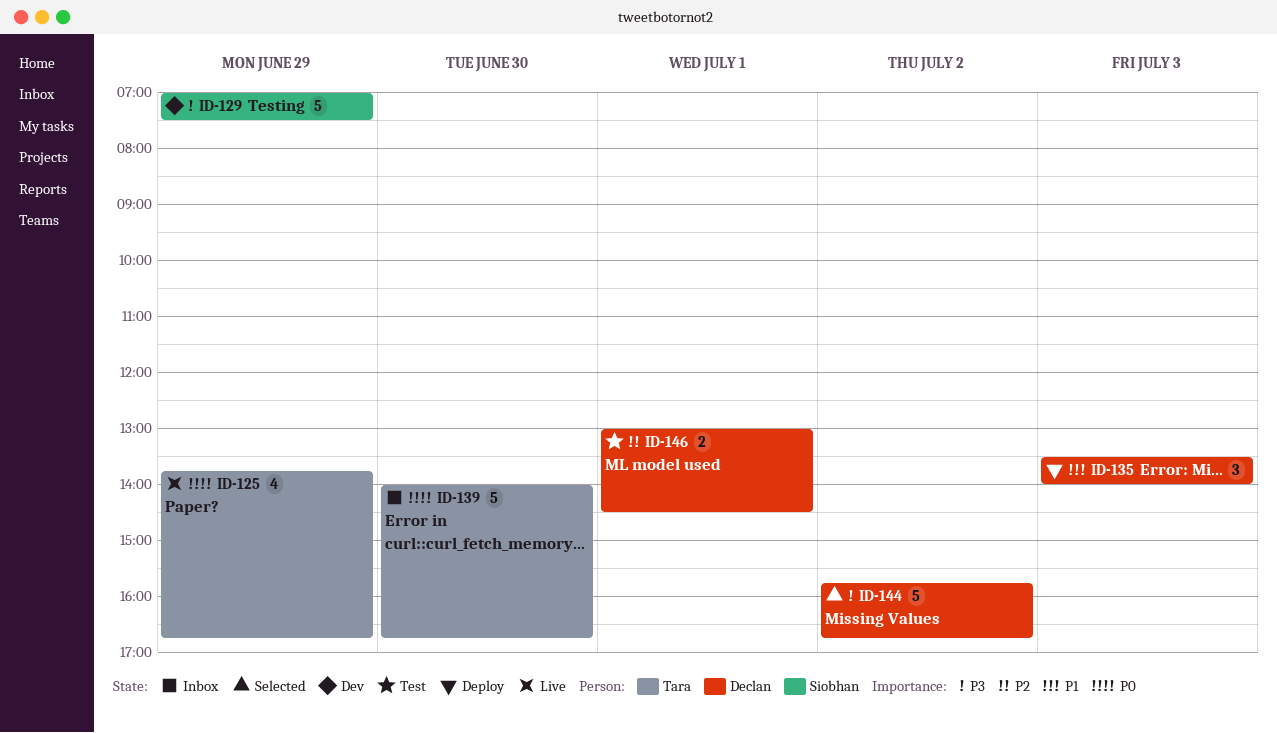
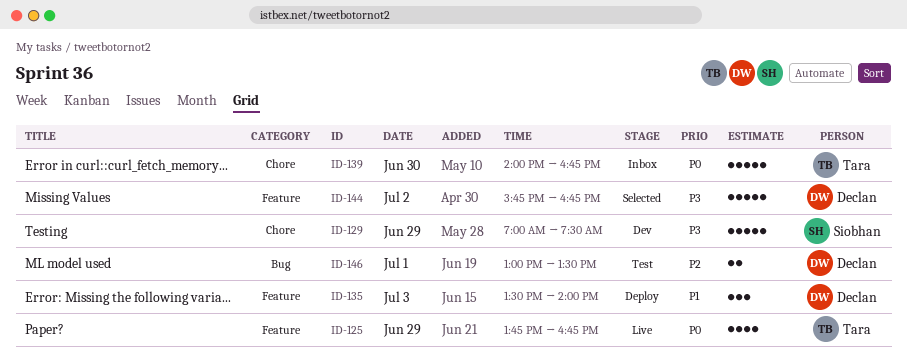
ID-146, ends: 14:30 -> 13:30

